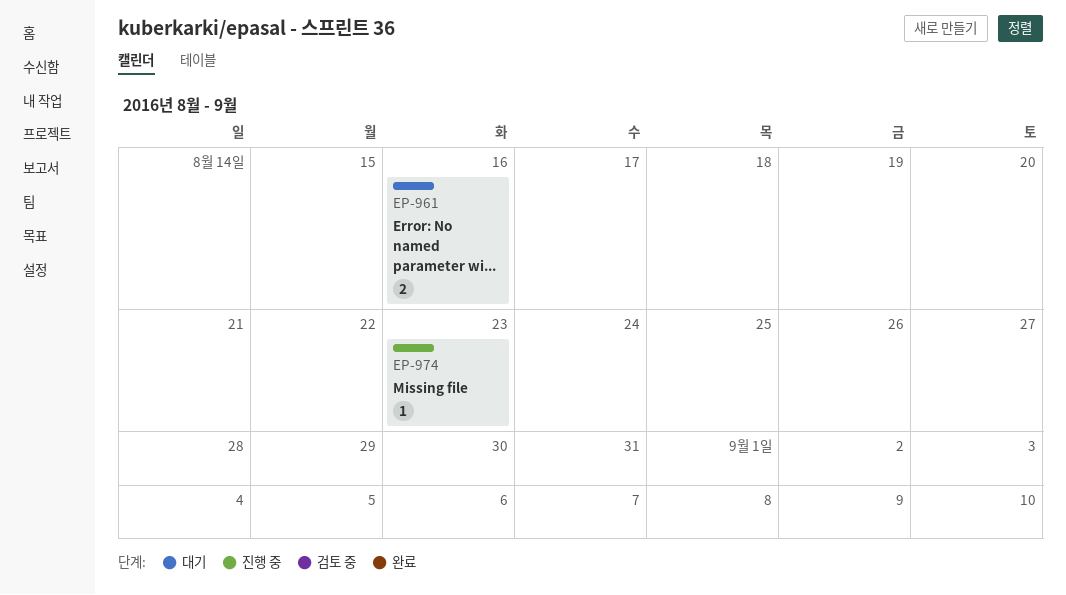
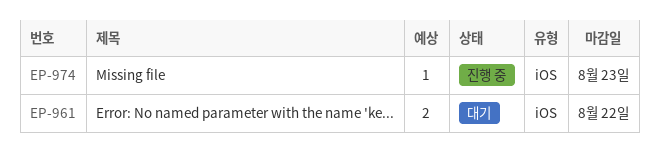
EP-961, due: Aug 16 -> Aug 22

